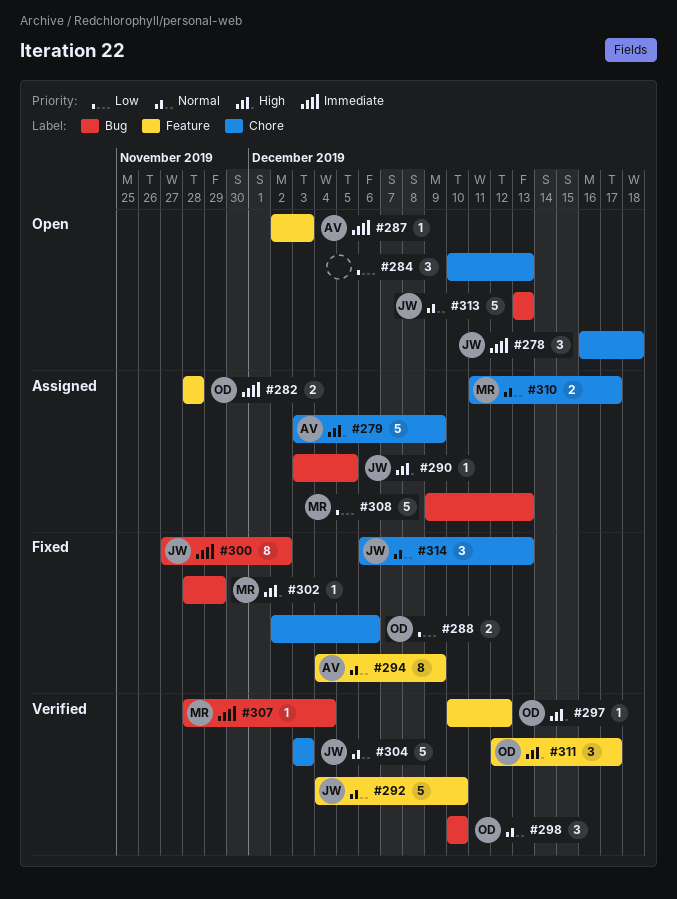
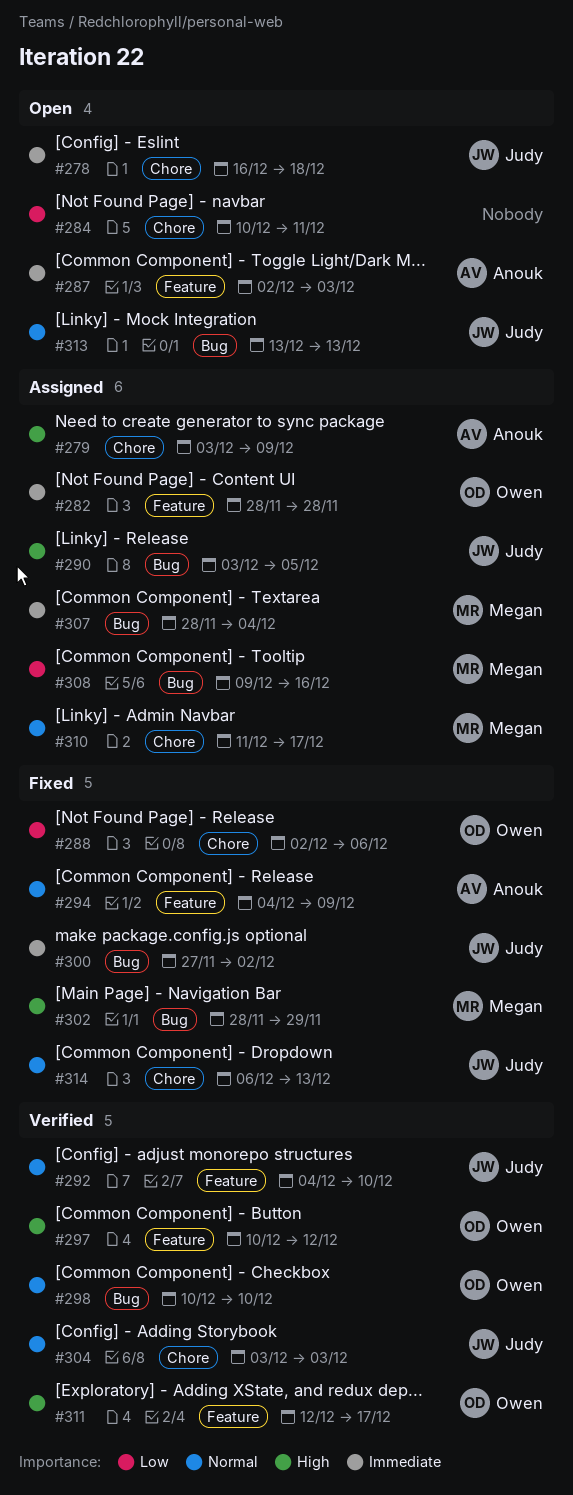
#284, due: Dec 13 -> Dec 11
#307, status: Verified -> Assigned
#308, due: Dec 13 -> Dec 16

